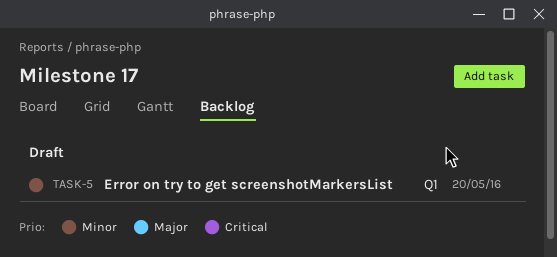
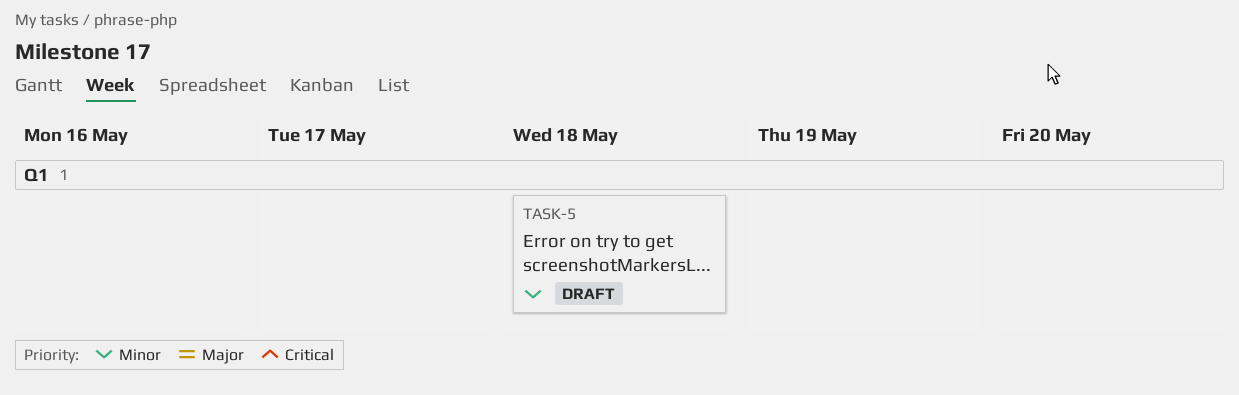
TASK-5, due: May 20 -> May 18

